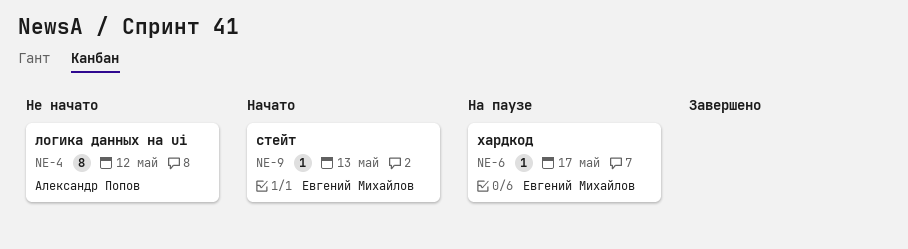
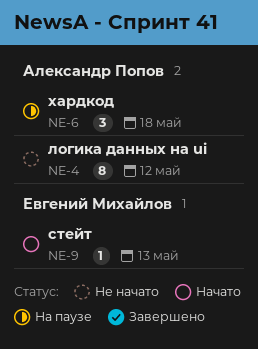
NE-6, owner: Евгений Михайлов -> Александр Попов
NE-6, estimate: 1 -> 3
NE-6, due: May 17 -> May 18

